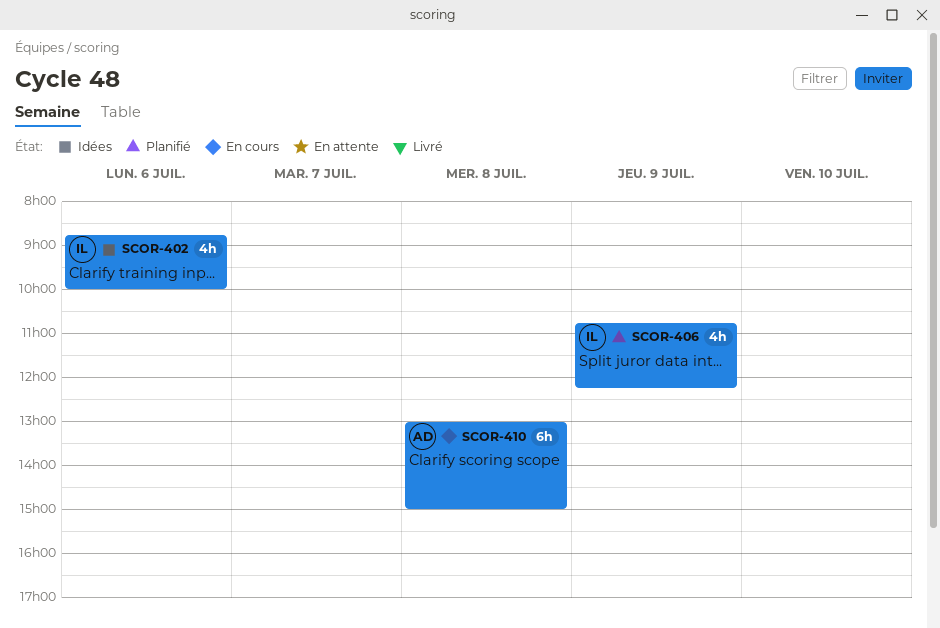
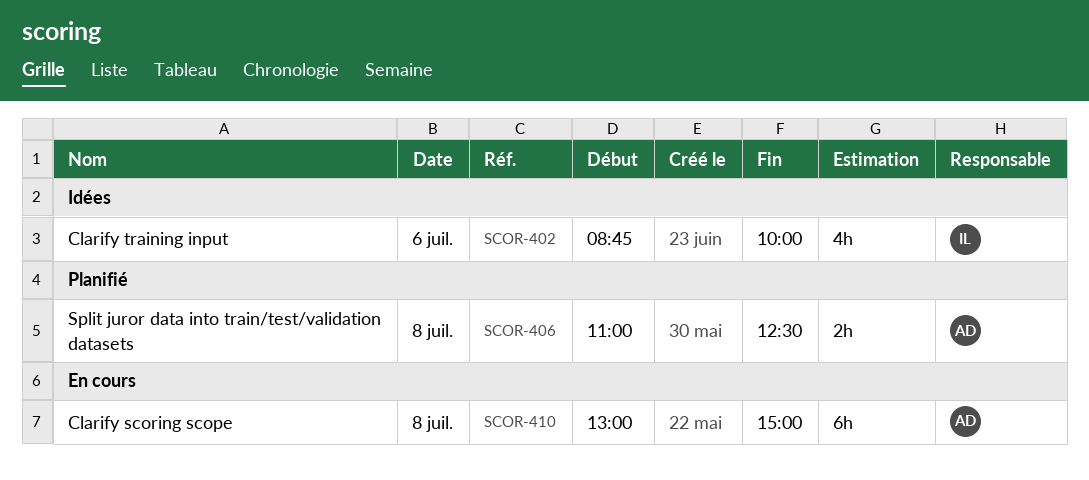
SCOR-406, owner: IL -> AD
SCOR-406, estimate: 4h -> 2h
SCOR-406, day: Jul 9 -> Jul 8
SCOR-406, begins: 10:45 -> 11:00
SCOR-406, ends: 12:15 -> 12:30

